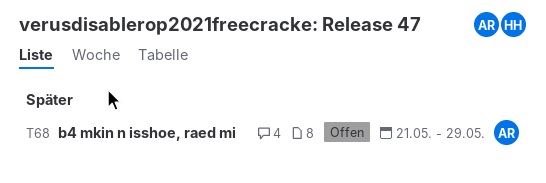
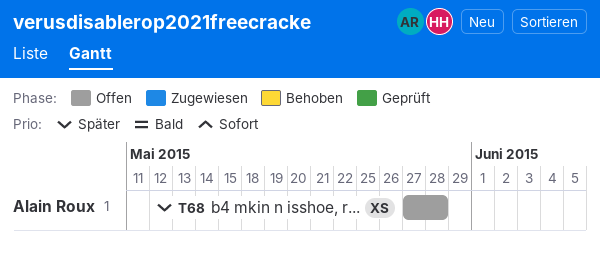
T68, start: May 21 -> May 27
T68, due: May 29 -> May 28

